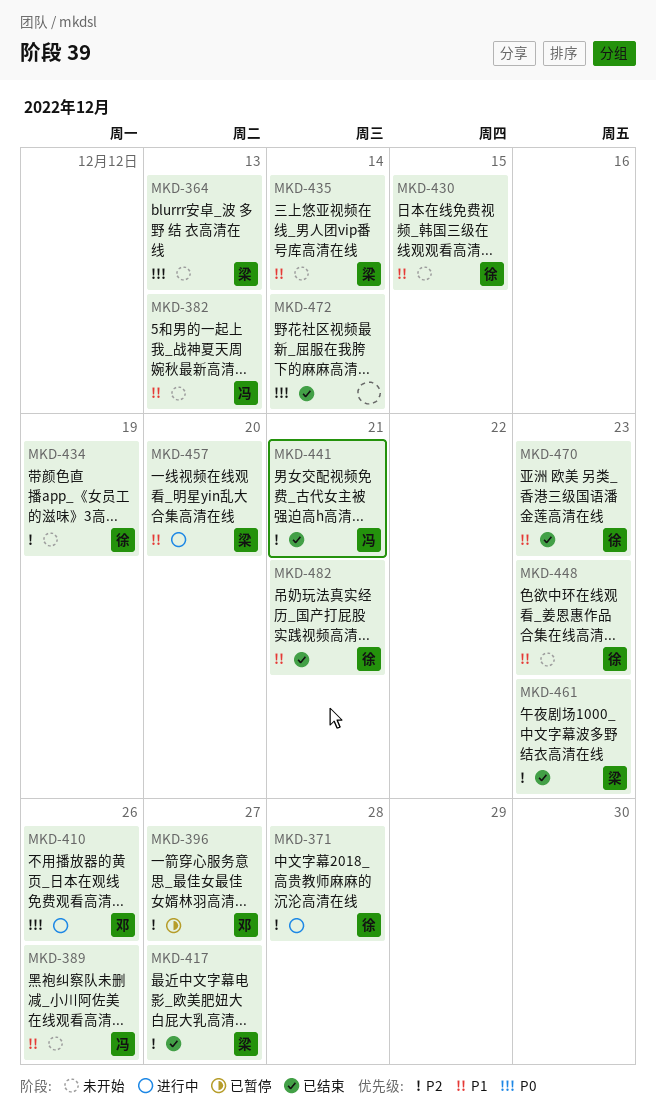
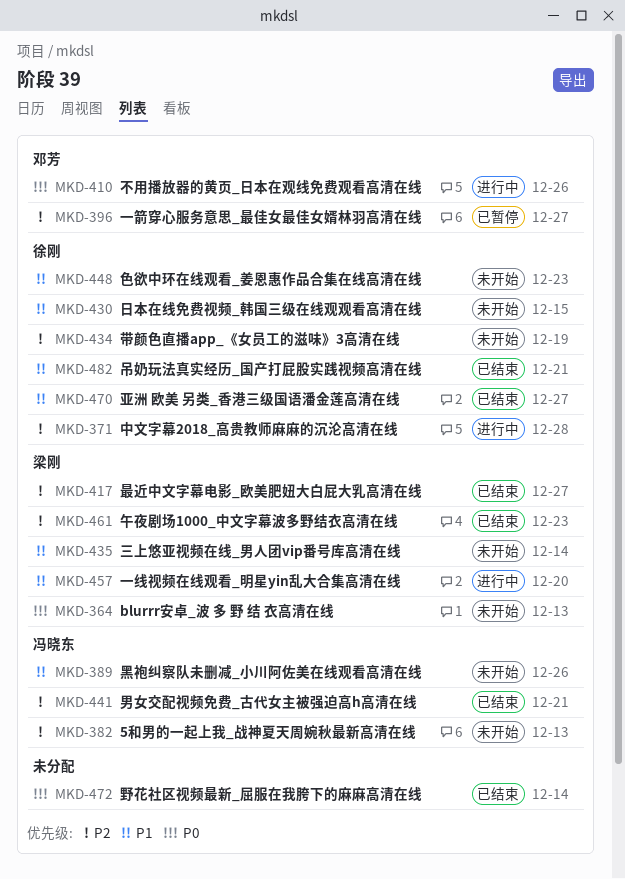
MKD-382, priority: P1 -> P2
MKD-470, due: Dec 23 -> Dec 27

